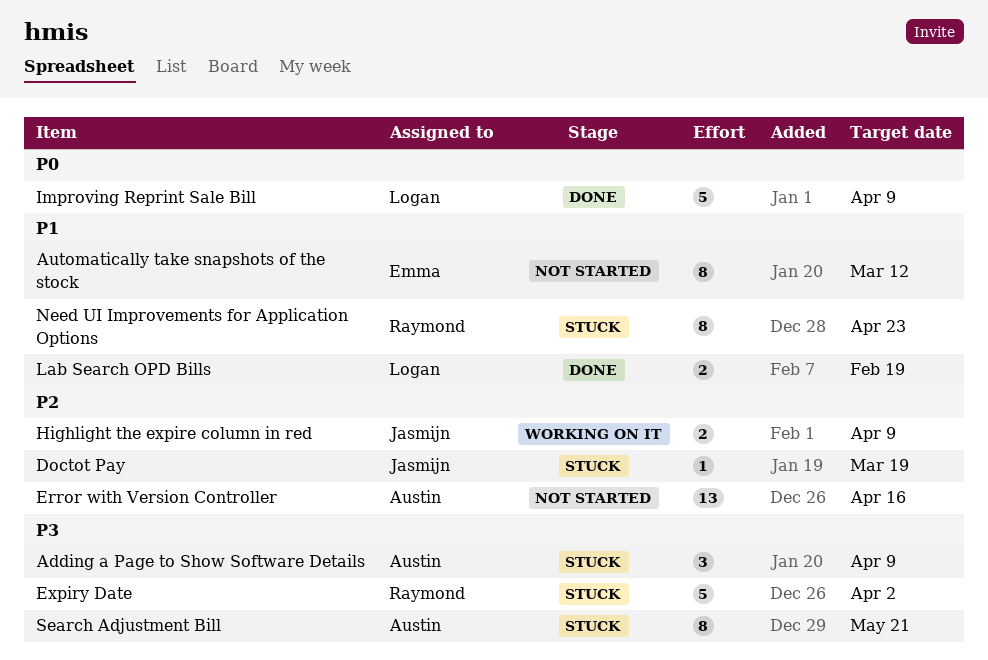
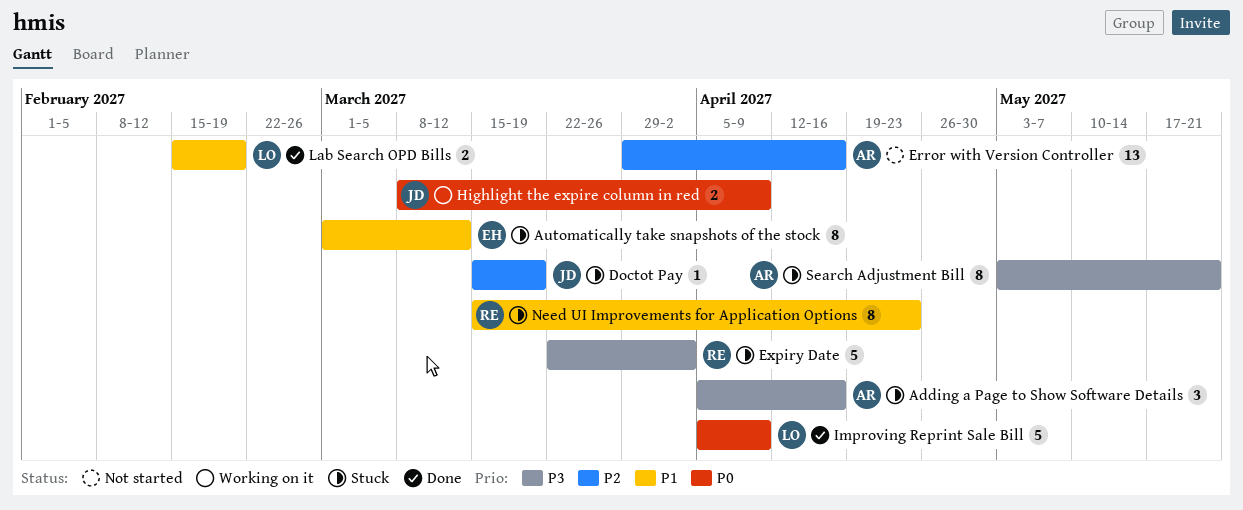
Adding a Page to Show Software Details, due: Apr 9 -> Apr 16
Automatically take snapshots of the stock, status: Not started -> Stuck
Highlight the expire column in red, priority: P2 -> P0

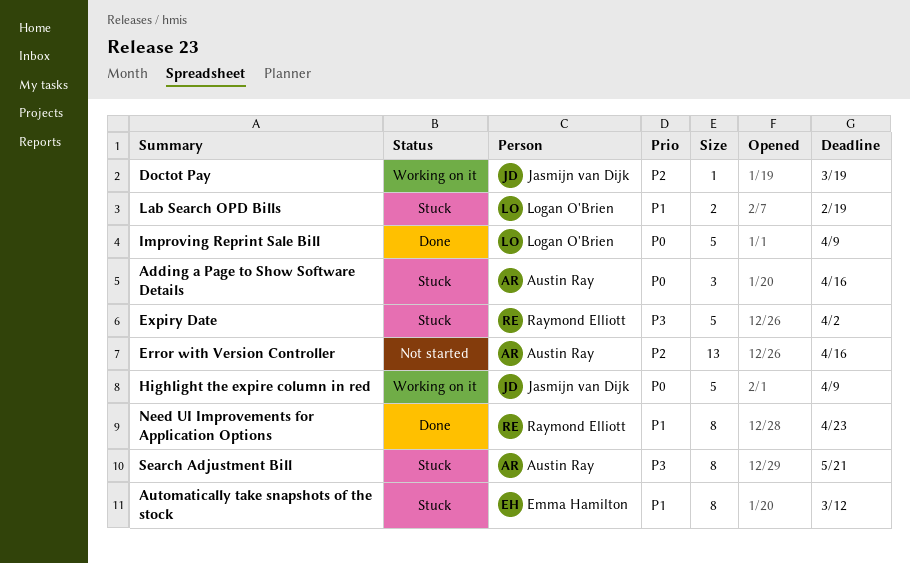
Adding a Page to Show Software Details, priority: P3 -> P0
Doctot Pay, status: Stuck -> Working on it
Highlight the expire column in red, estimate: 2 -> 5
Lab Search OPD Bills, status: Done -> Stuck
Need UI Improvements for Application Options, status: Stuck -> Done

